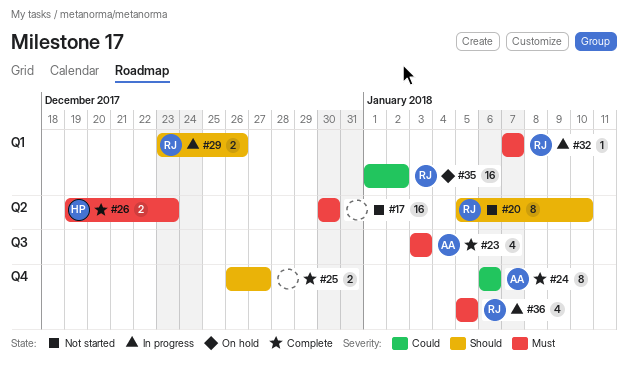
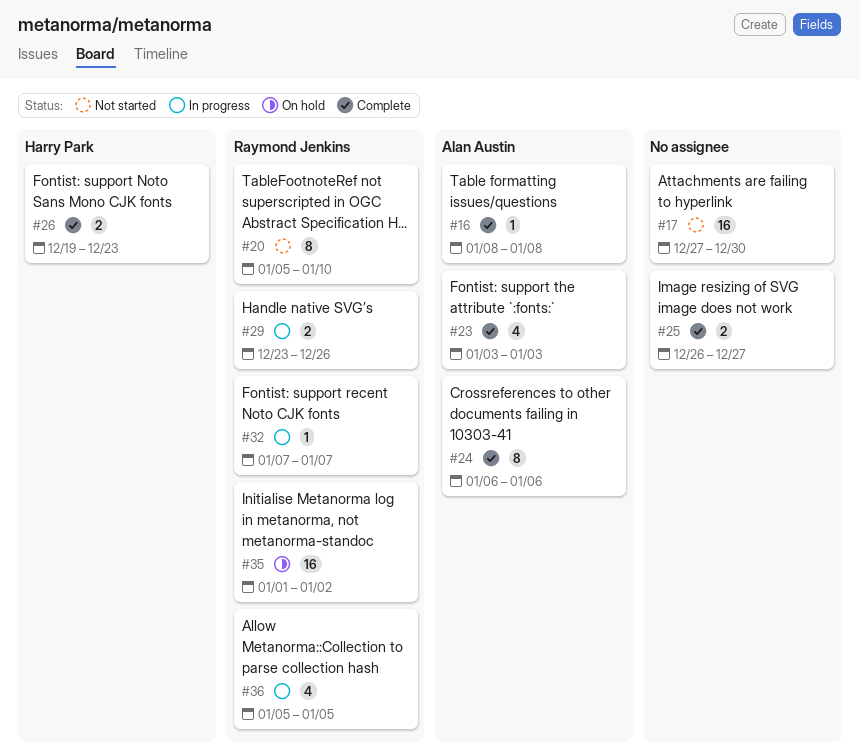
#16: none -> present
#17, start: Dec 30 -> Dec 27

